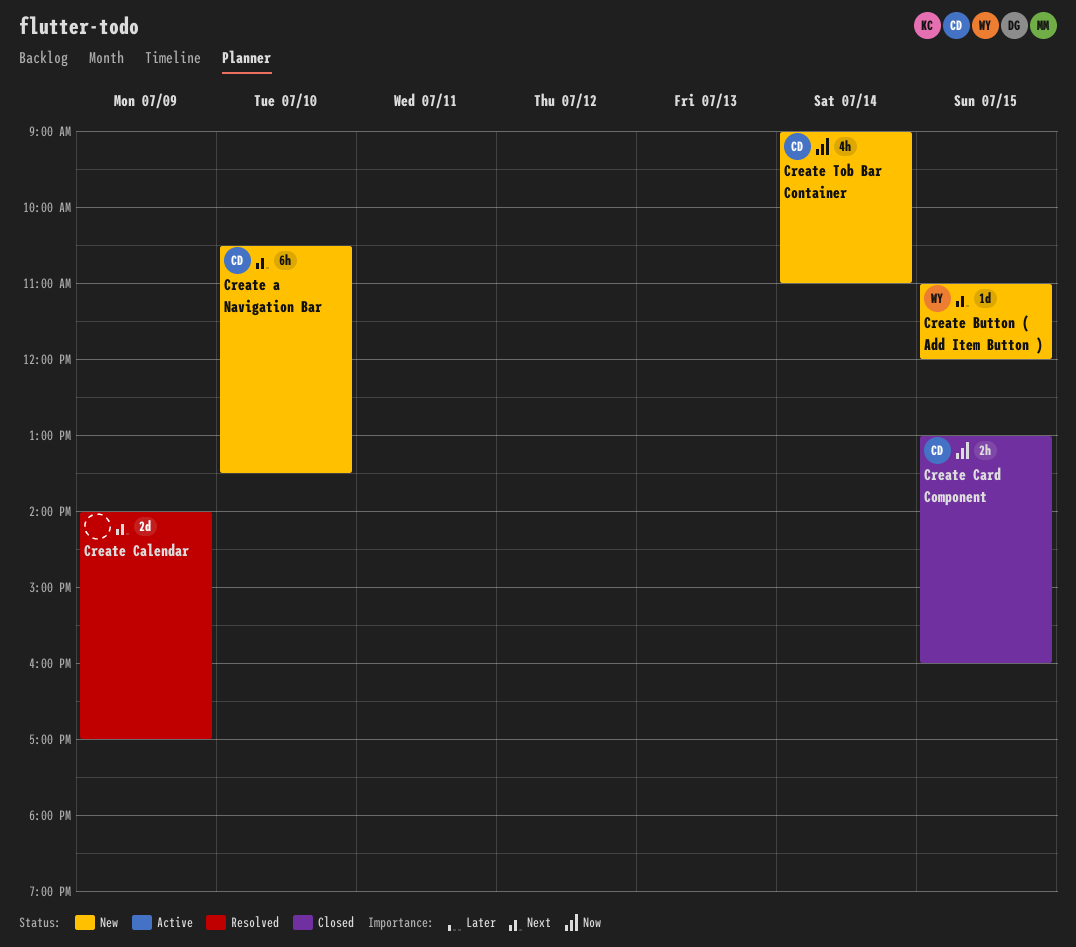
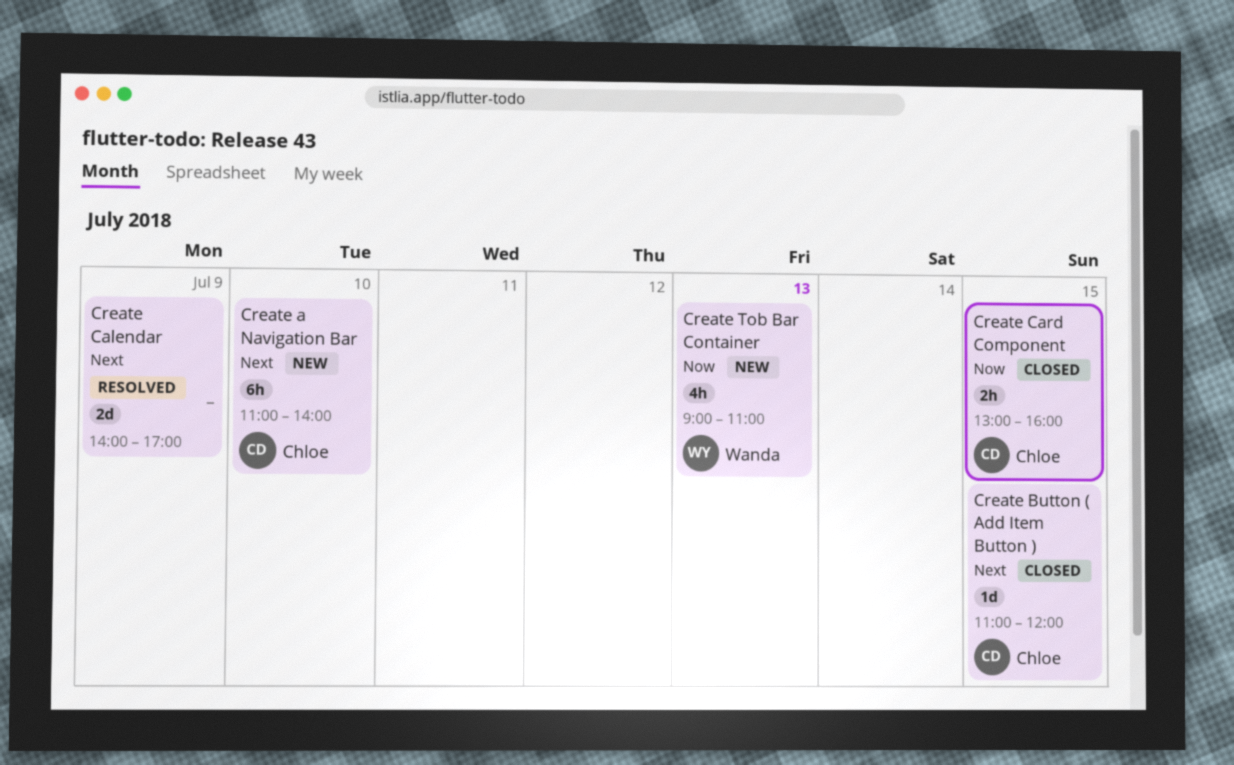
Create a Navigation Bar, begins: 10:30 -> 11:00
Create a Navigation Bar, ends: 13:30 -> 14:00
Create Button ( Add Item Button ), status: New -> Closed
Create Button ( Add Item Button ), owner: Wanda -> Chloe
Create Tob Bar Container, owner: Chloe -> Wanda
Create Tob Bar Container, day: Jul 14 -> Jul 13

